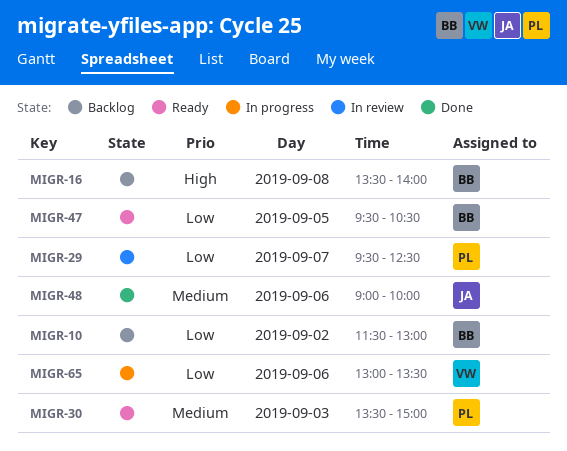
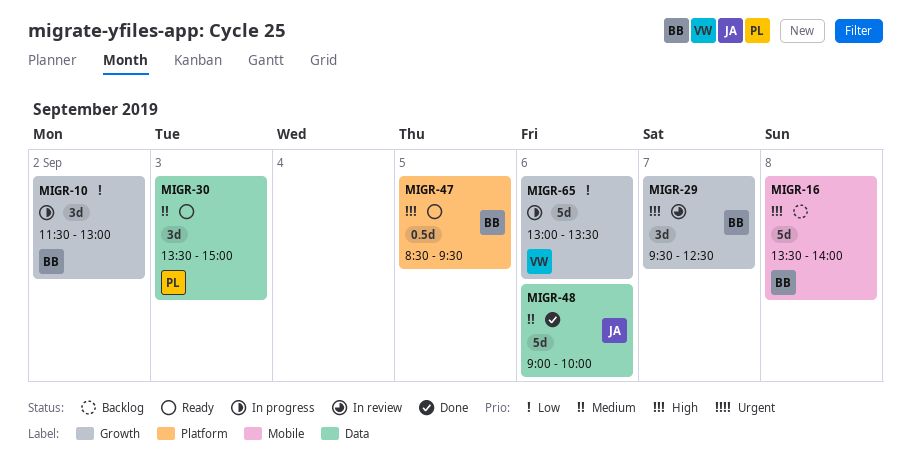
MIGR-10, status: Backlog -> In progress
MIGR-29, owner: PL -> BB
MIGR-29, priority: Low -> High
MIGR-47, priority: Low -> High
MIGR-47, begins: 09:30 -> 08:30
MIGR-47, ends: 10:30 -> 09:30

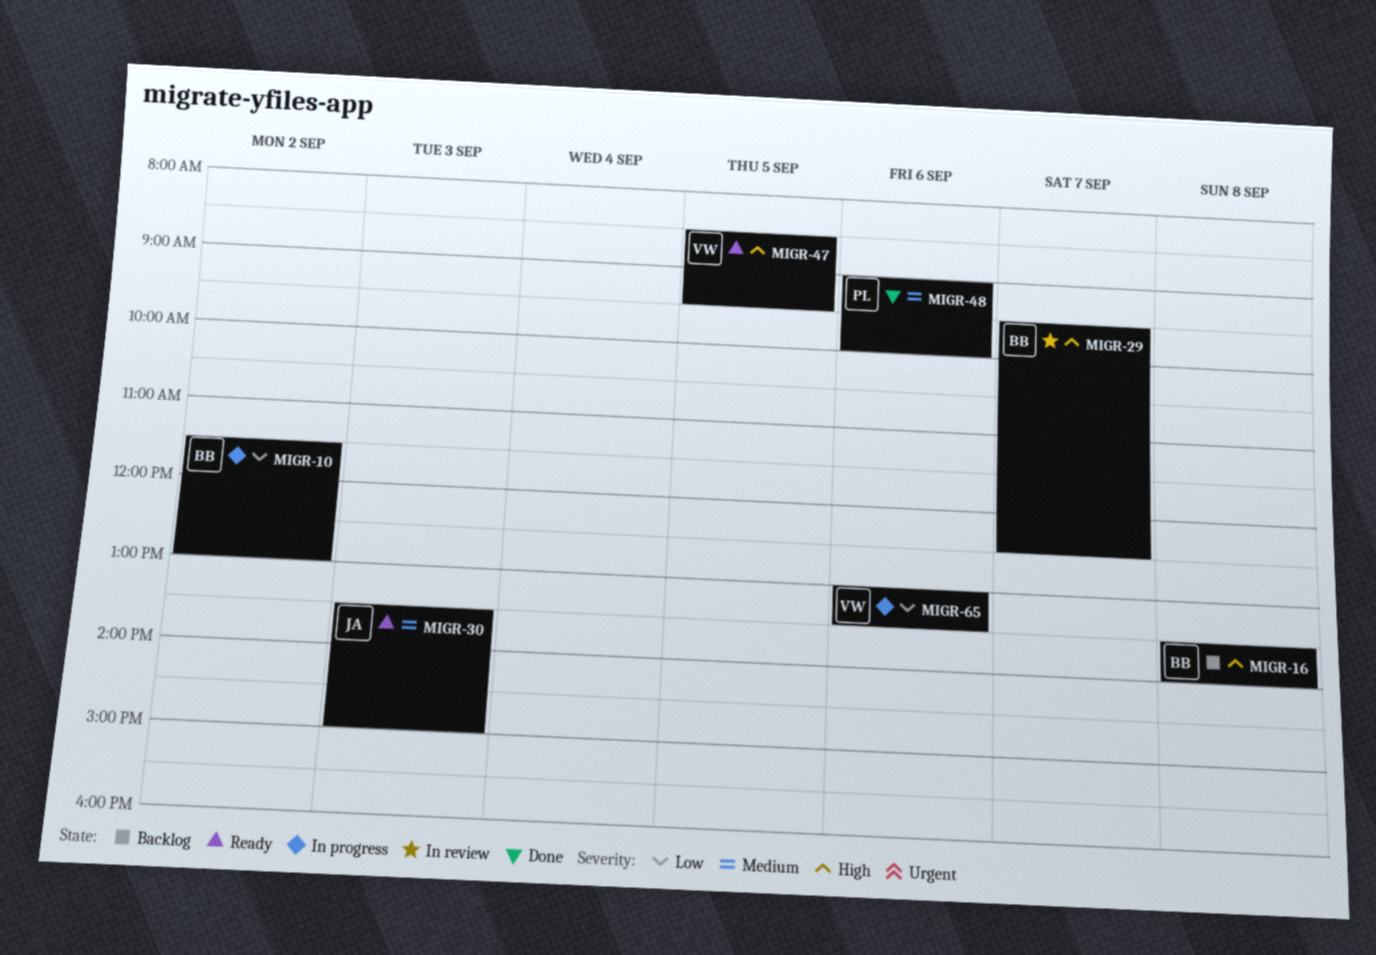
MIGR-30, owner: PL -> JA
MIGR-47, owner: BB -> VW
MIGR-48, owner: JA -> PL

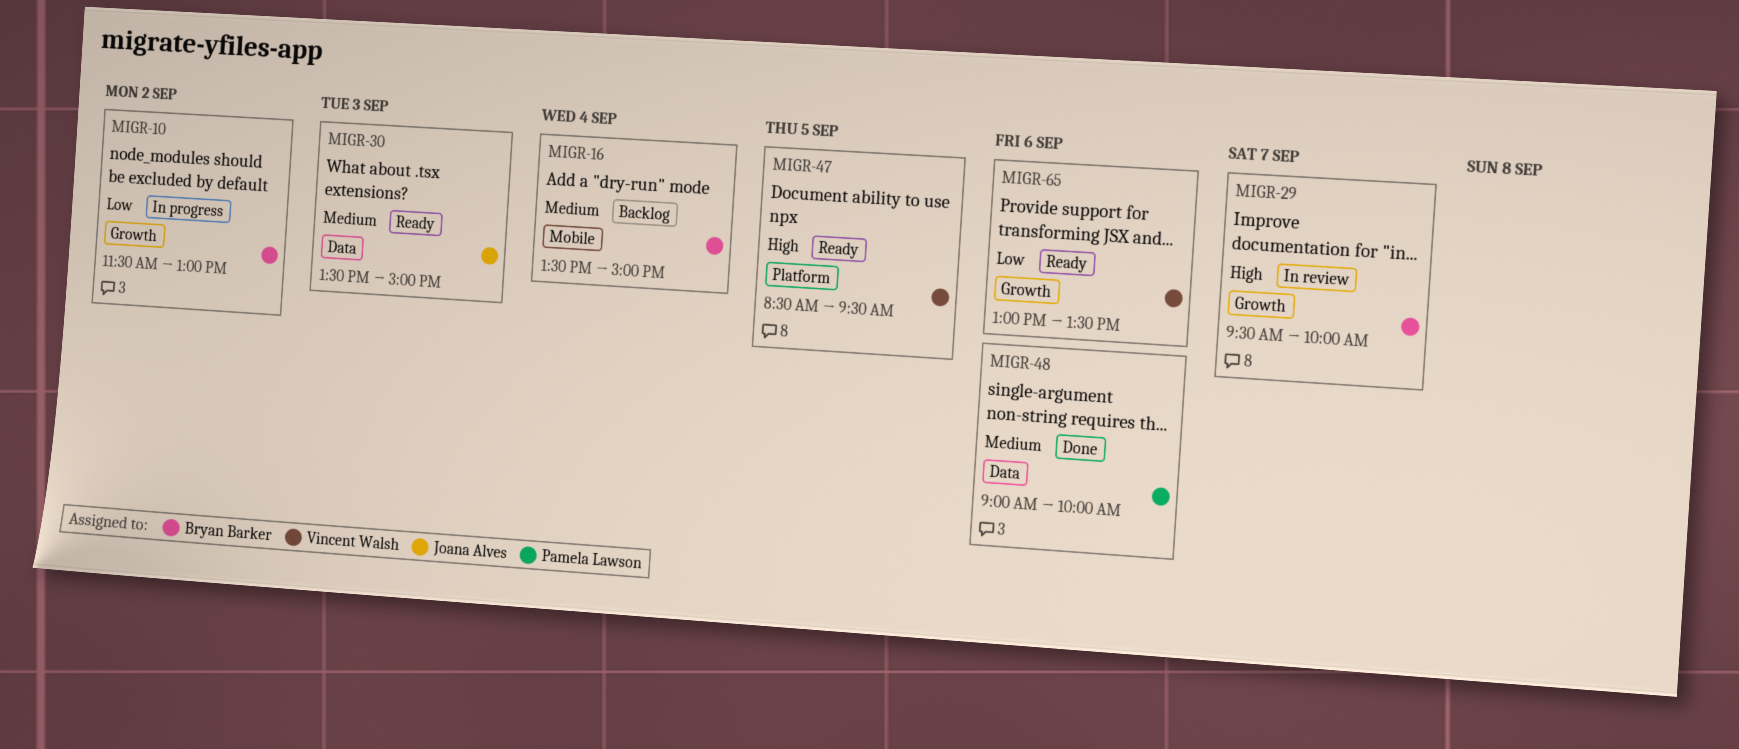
MIGR-16, priority: High -> Medium
MIGR-16, day: Sep 8 -> Sep 4
MIGR-16, ends: 14:00 -> 15:00
MIGR-29, ends: 12:30 -> 10:00
MIGR-65, status: In progress -> Ready

